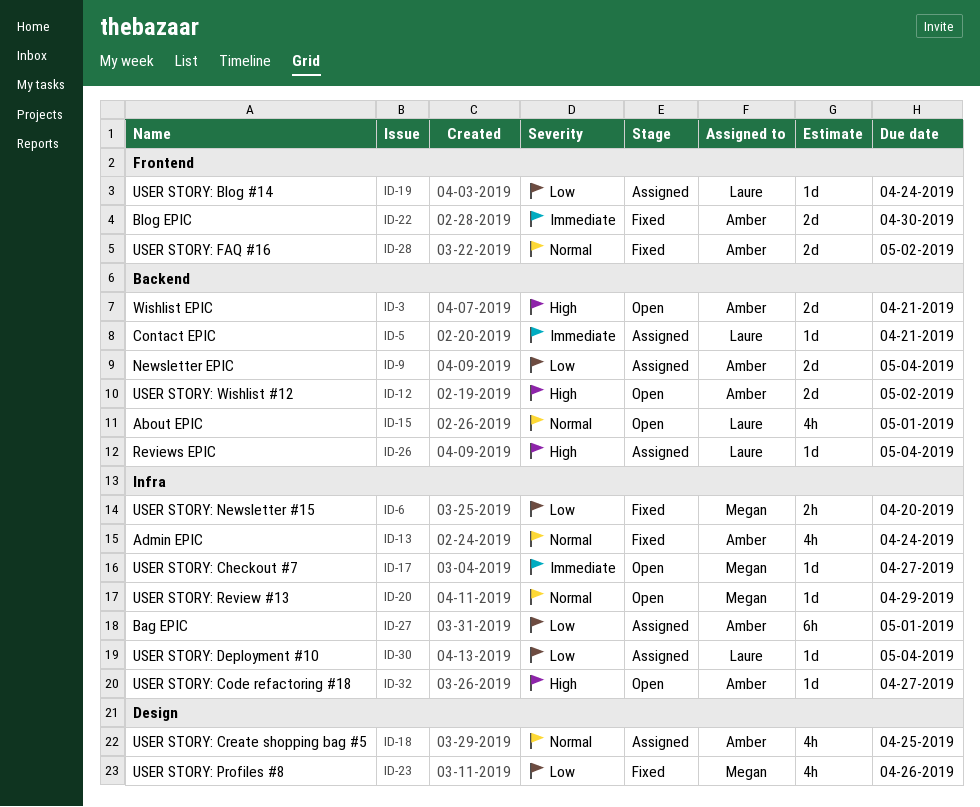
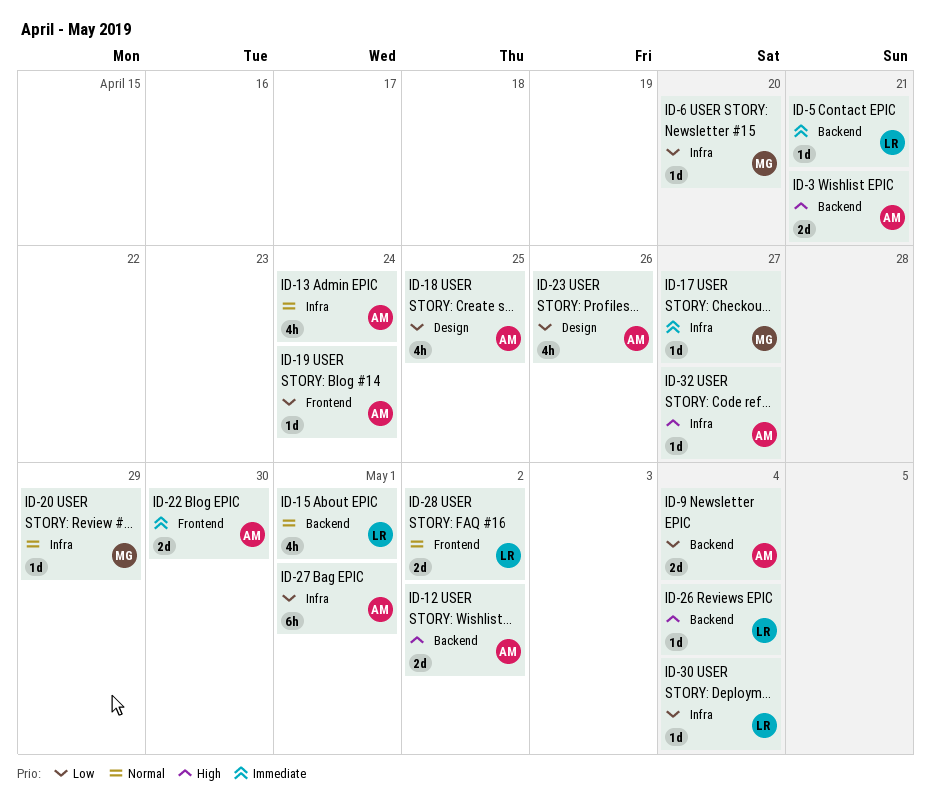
ID-6, estimate: 2h -> 1d
ID-18, priority: Normal -> Low
ID-19, owner: Laure -> Amber
ID-23, owner: Megan -> Amber
ID-28, owner: Amber -> Laure

